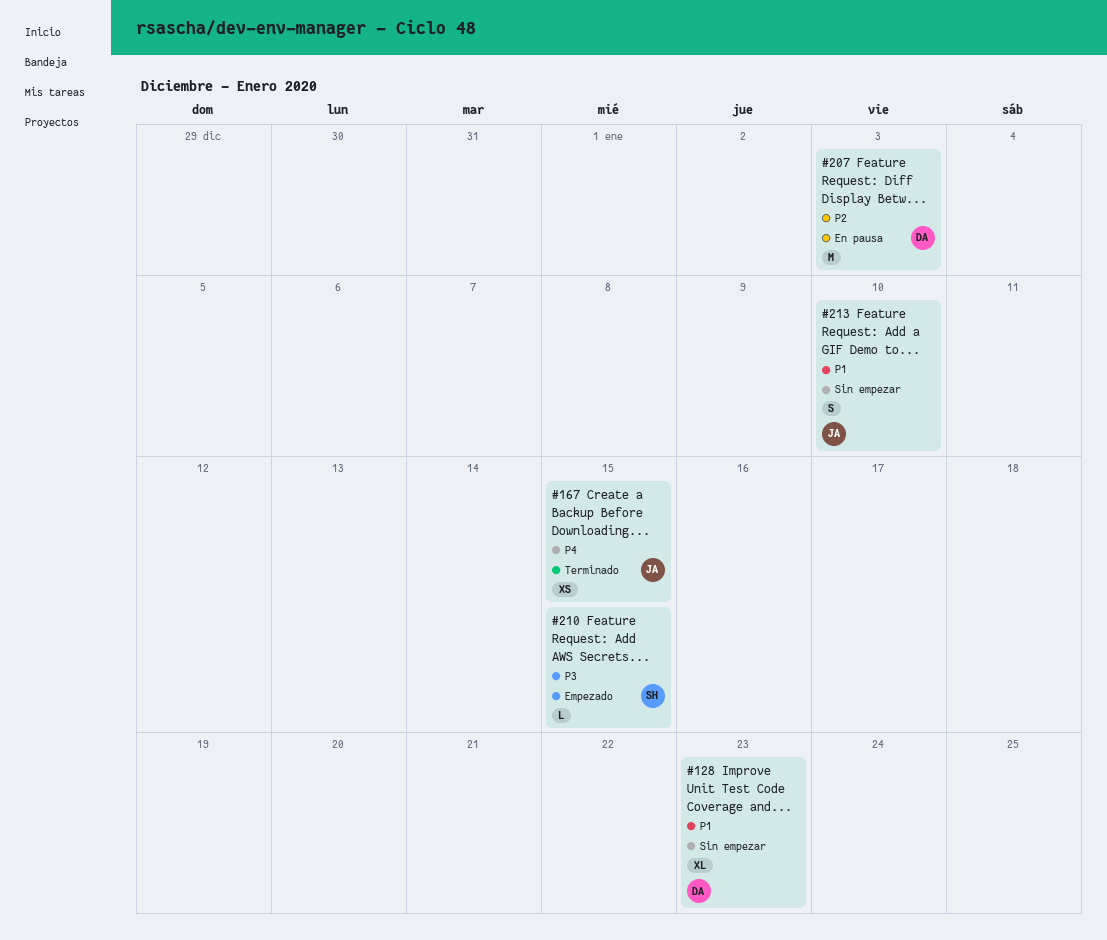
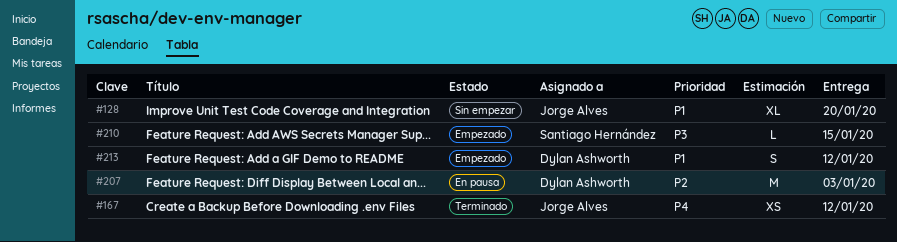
#128, owner: Dylan Ashworth -> Jorge Alves
#128, due: Jan 23 -> Jan 20
#167, due: Jan 15 -> Jan 12
#213, status: Sin empezar -> Empezado
#213, owner: Jorge Alves -> Dylan Ashworth
#213, due: Jan 10 -> Jan 12

